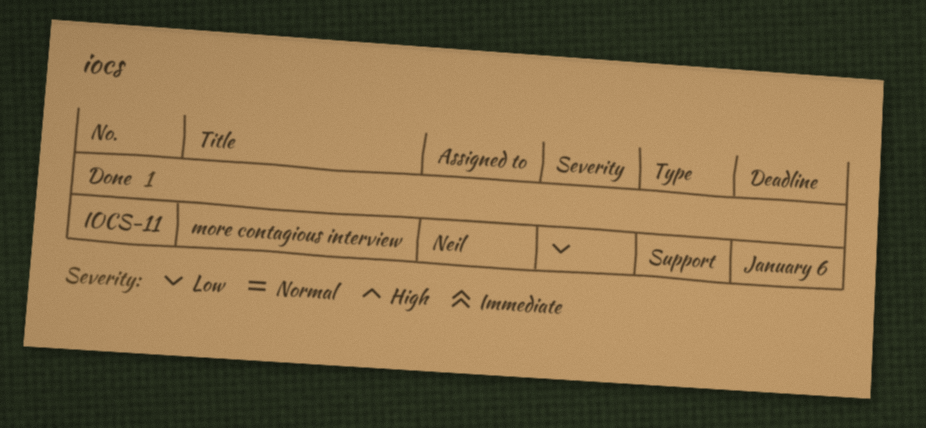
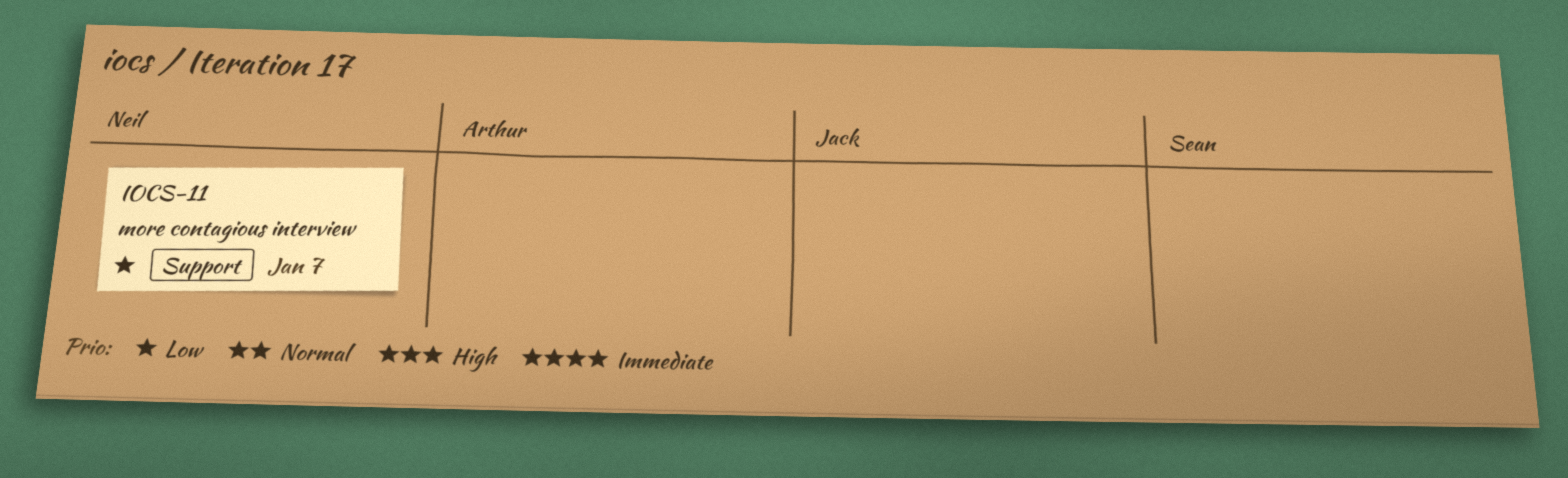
IOCS-11, due: Jan 6 -> Jan 7

